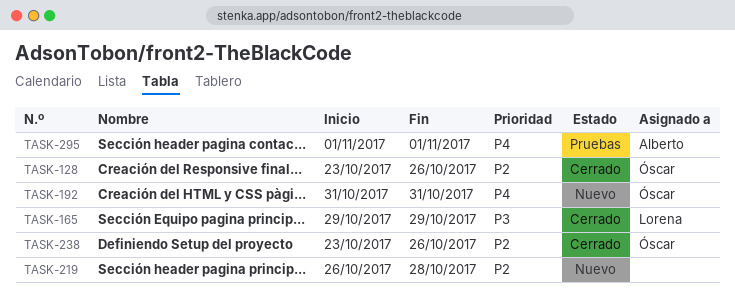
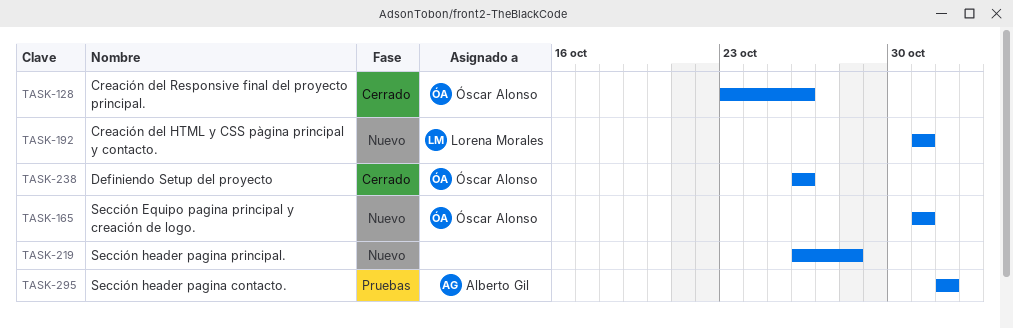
TASK-165, status: Cerrado -> Nuevo
TASK-165, owner: Lorena Morales -> Óscar Alonso
TASK-165, start: Oct 29 -> Oct 31
TASK-165, due: Oct 29 -> Oct 31
TASK-192, owner: Óscar Alonso -> Lorena Morales
TASK-238, start: Oct 23 -> Oct 26

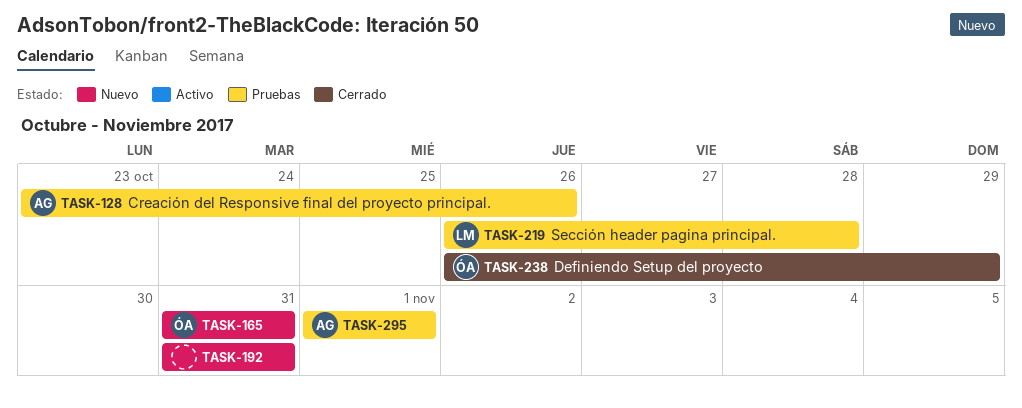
TASK-128, status: Cerrado -> Pruebas
TASK-128, owner: Óscar Alonso -> Alberto Gil
TASK-192, owner: Lorena Morales -> none
TASK-219, status: Nuevo -> Pruebas
TASK-219, owner: none -> Lorena Morales
TASK-238, due: Oct 26 -> Oct 29

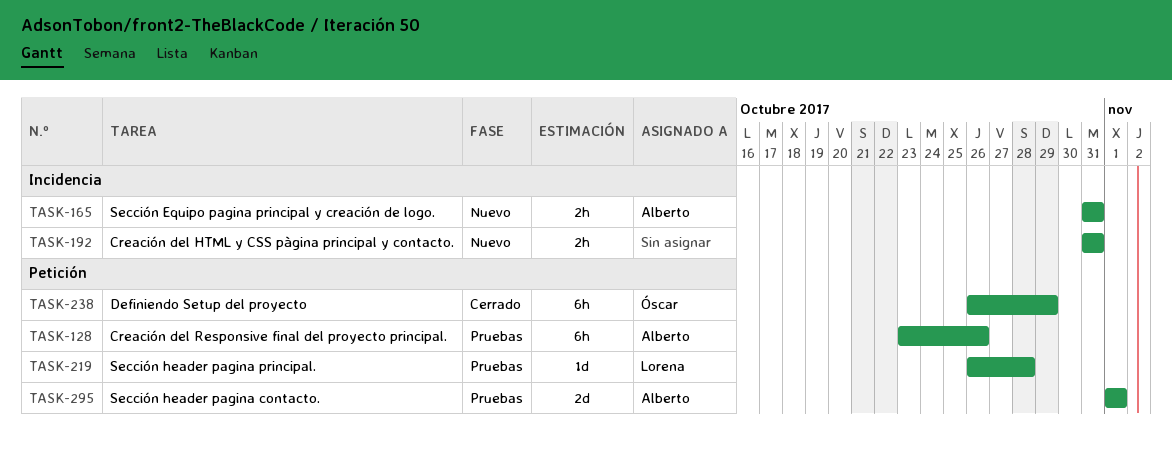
TASK-165, owner: Óscar -> Alberto

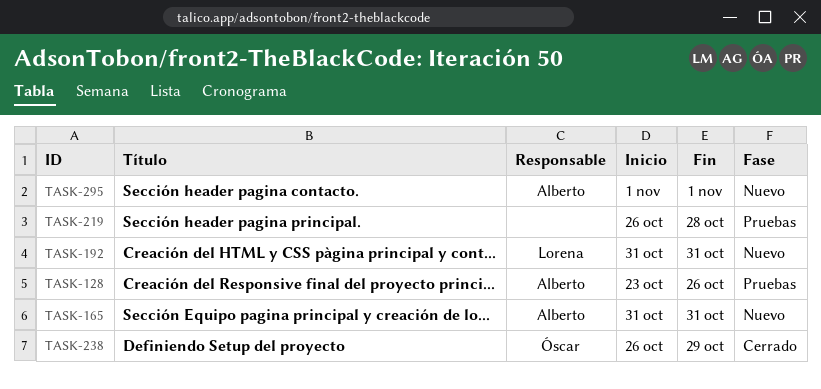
TASK-192, owner: none -> Lorena
TASK-219, owner: Lorena -> none
TASK-295, status: Pruebas -> Nuevo

